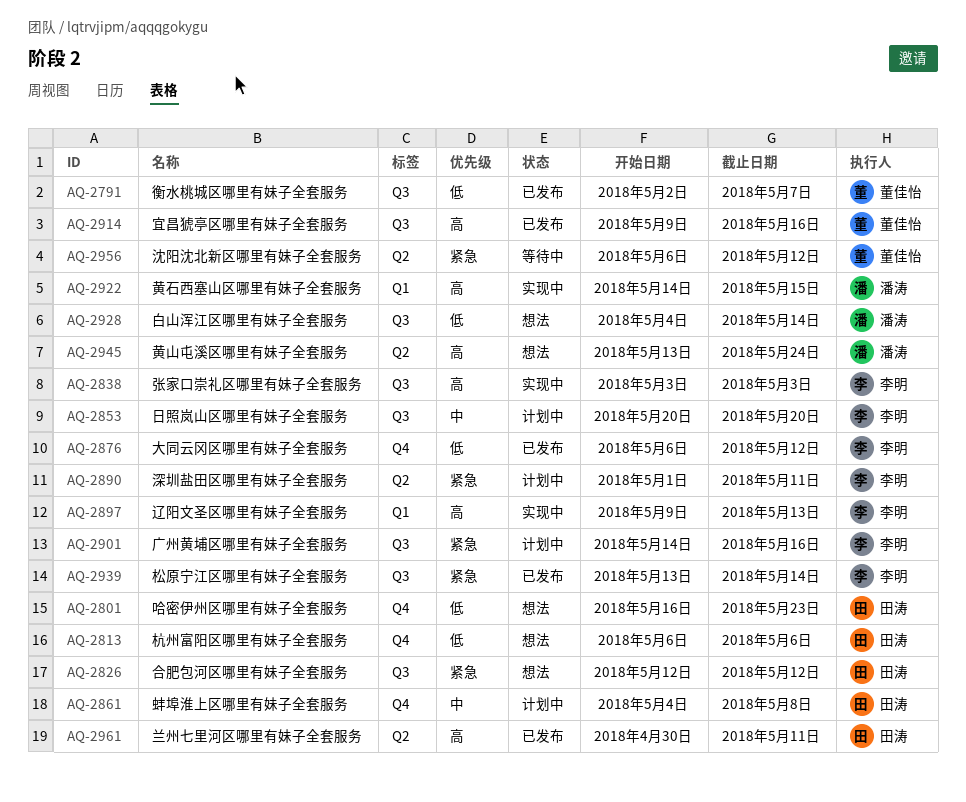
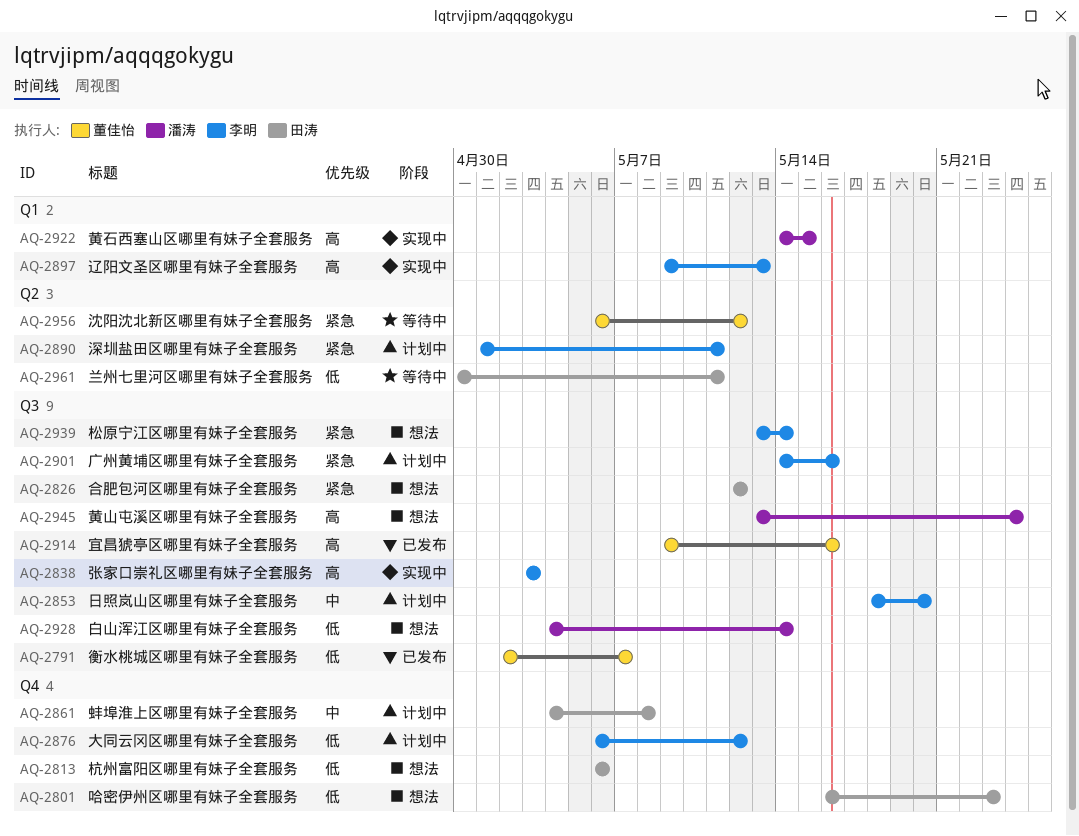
AQ-2853, start: May 20 -> May 18
AQ-2876, status: 已发布 -> 计划中
AQ-2939, status: 已发布 -> 想法
AQ-2945, label: Q2 -> Q3
AQ-2961, status: 已发布 -> 等待中
AQ-2961, priority: 高 -> 低

